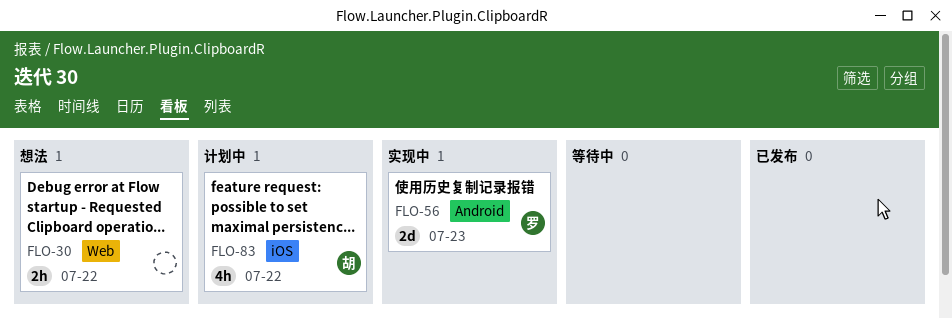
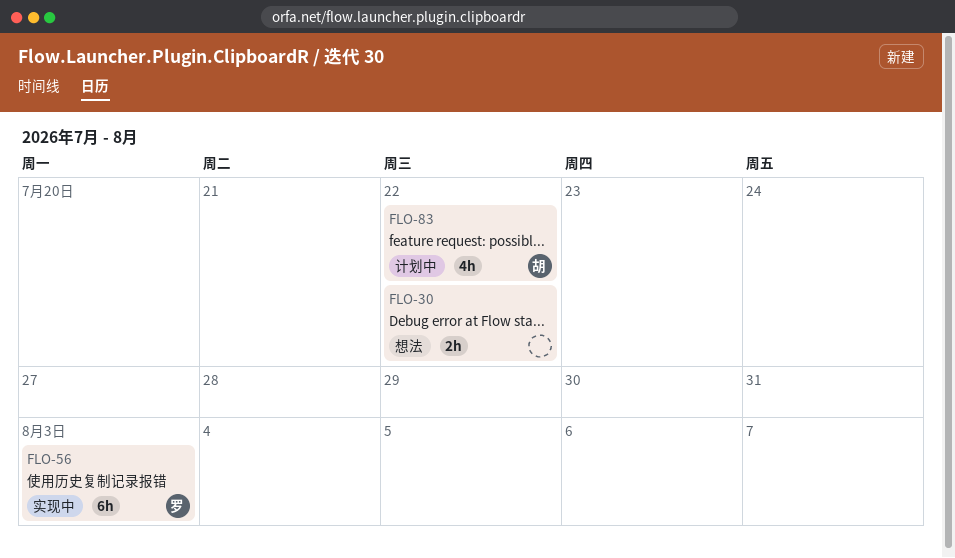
FLO-56, estimate: 2d -> 6h
FLO-56, due: Jul 23 -> Aug 3

